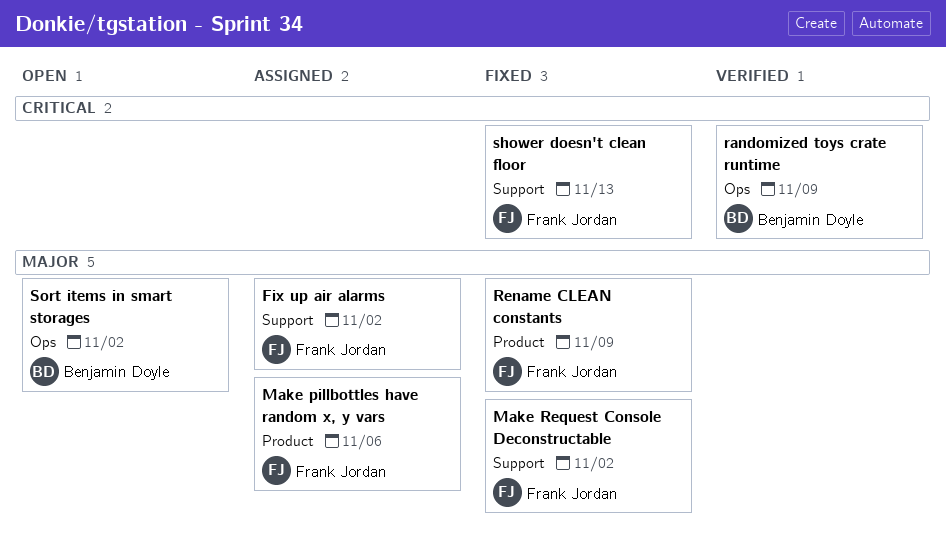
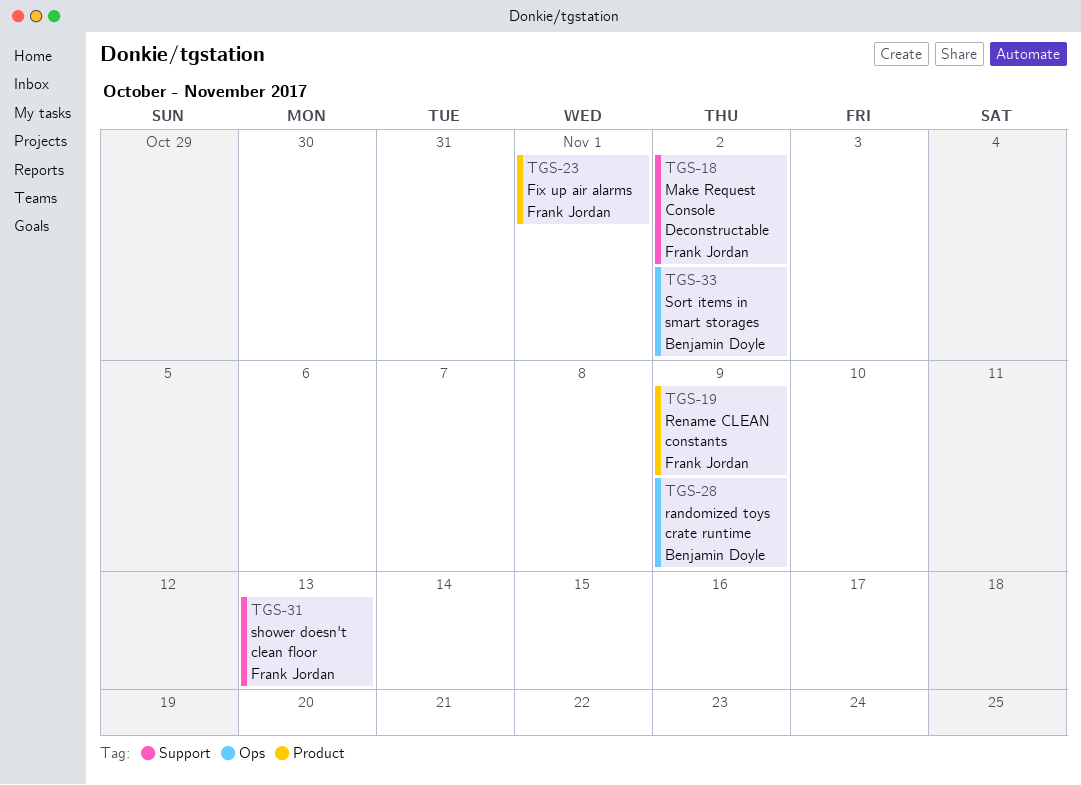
Fix up air alarms, label: Support -> Product
Fix up air alarms, due: Nov 2 -> Nov 1
Make pillbottles have random x, y vars: present -> none

